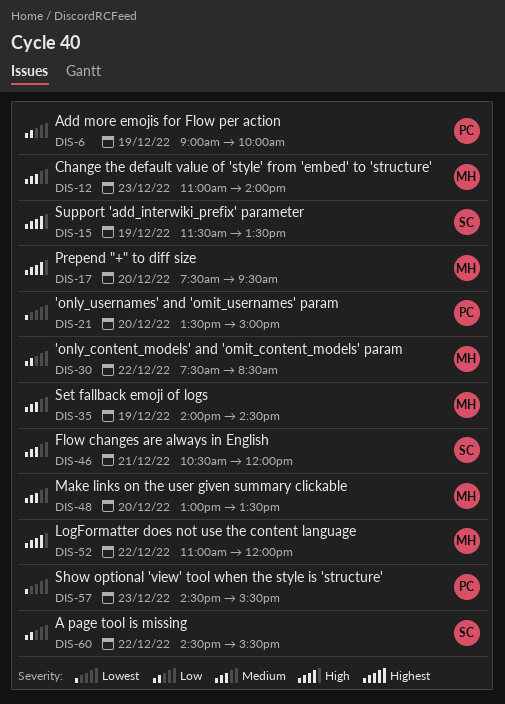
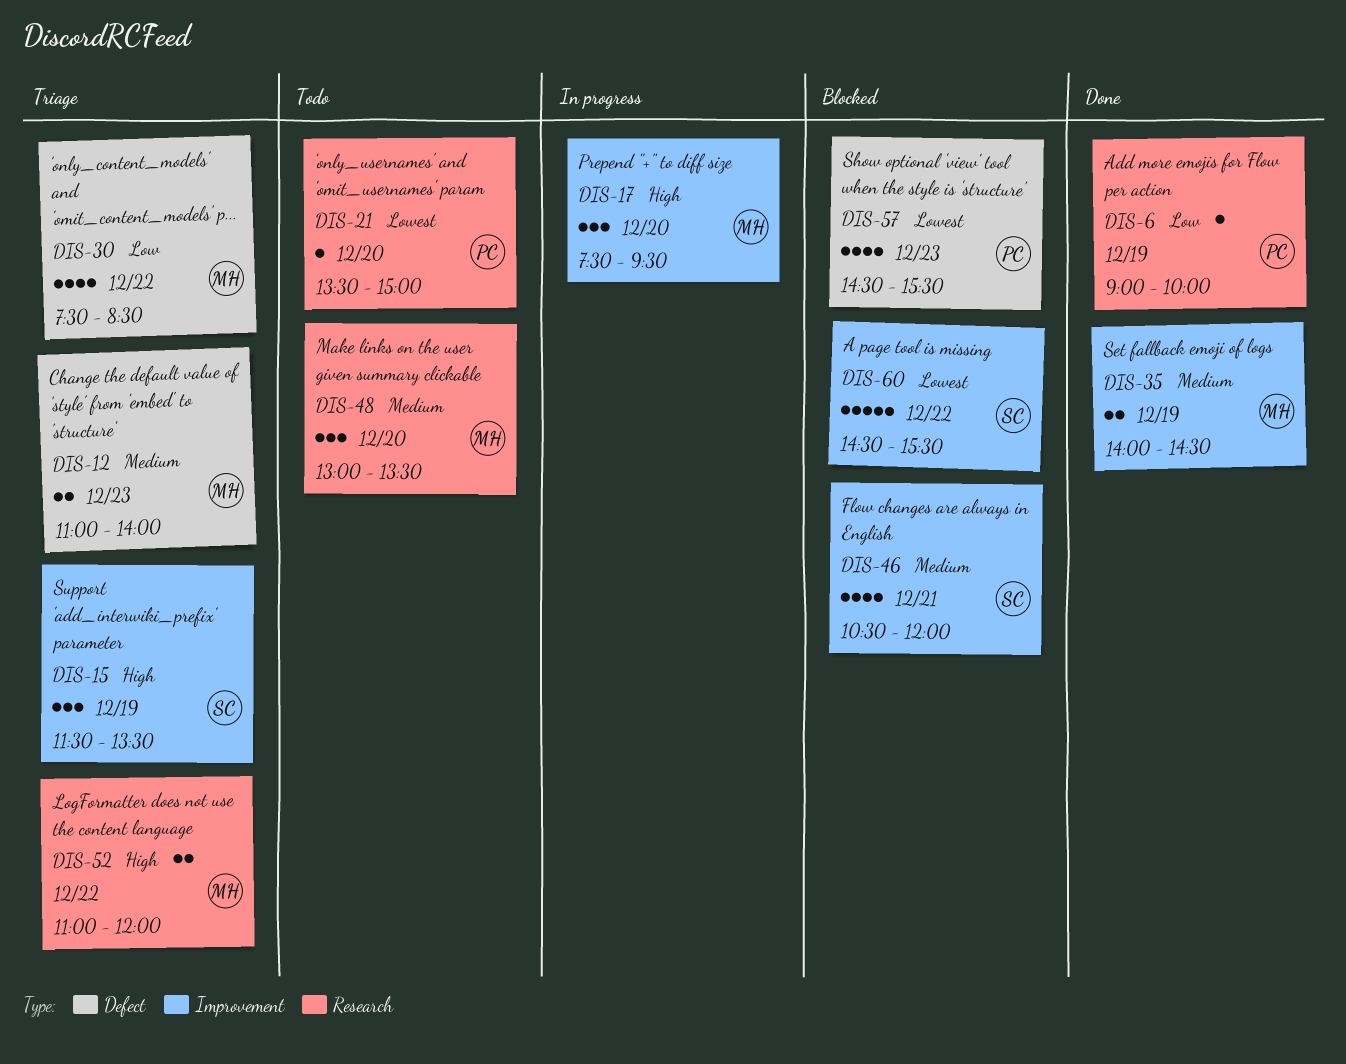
DIS-60, priority: Low -> Lowest

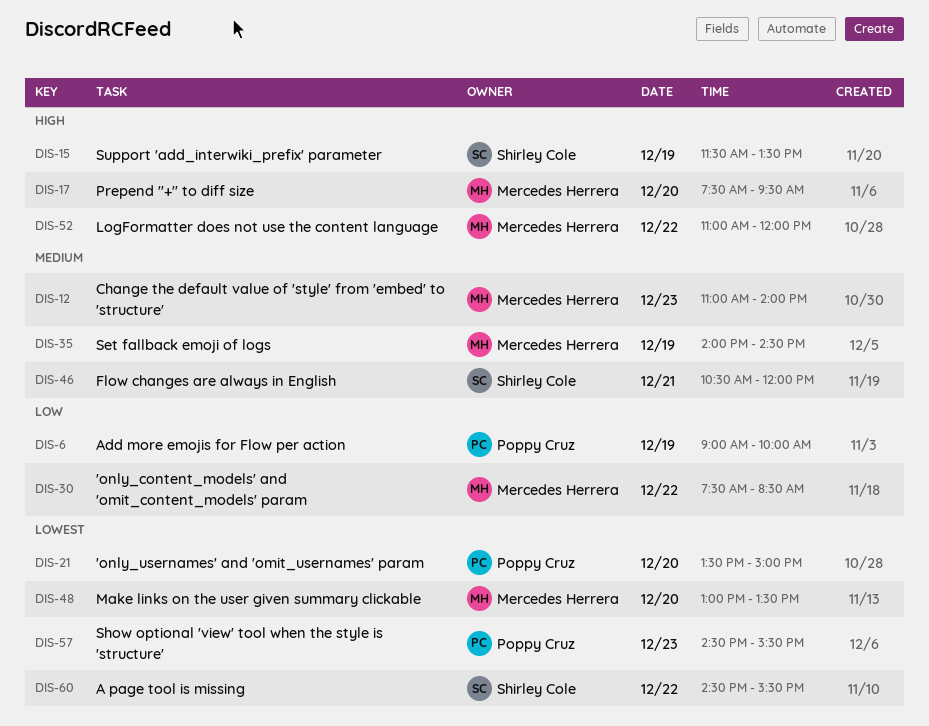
DIS-48, priority: Medium -> Lowest

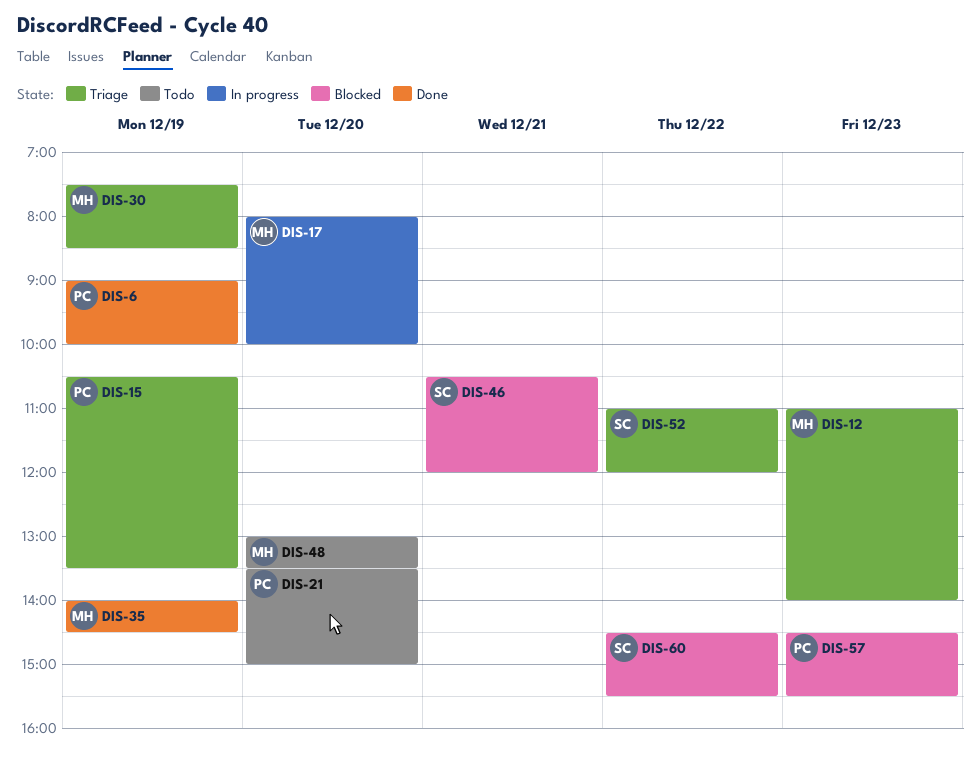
DIS-15, owner: Shirley Cole -> Poppy Cruz
DIS-15, begins: 11:30 -> 10:30
DIS-17, begins: 07:30 -> 08:00
DIS-17, ends: 09:30 -> 10:00
DIS-30, day: Dec 22 -> Dec 19
DIS-52, owner: Mercedes Herrera -> Shirley Cole

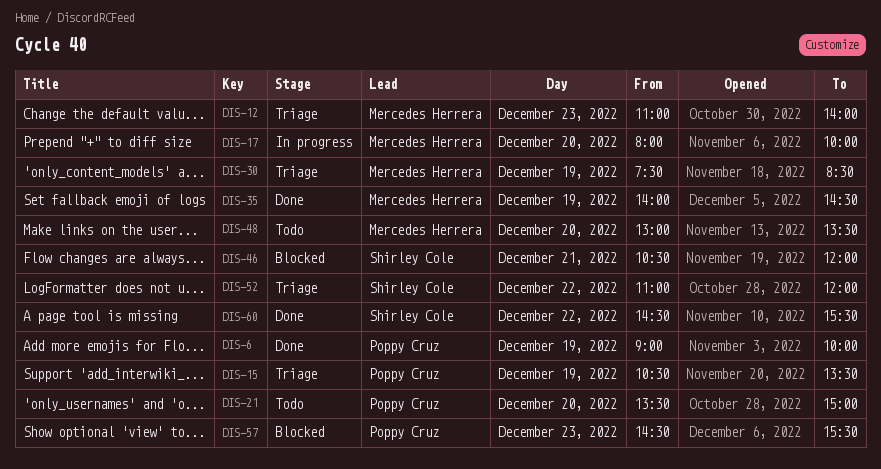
DIS-60, status: Blocked -> Done

